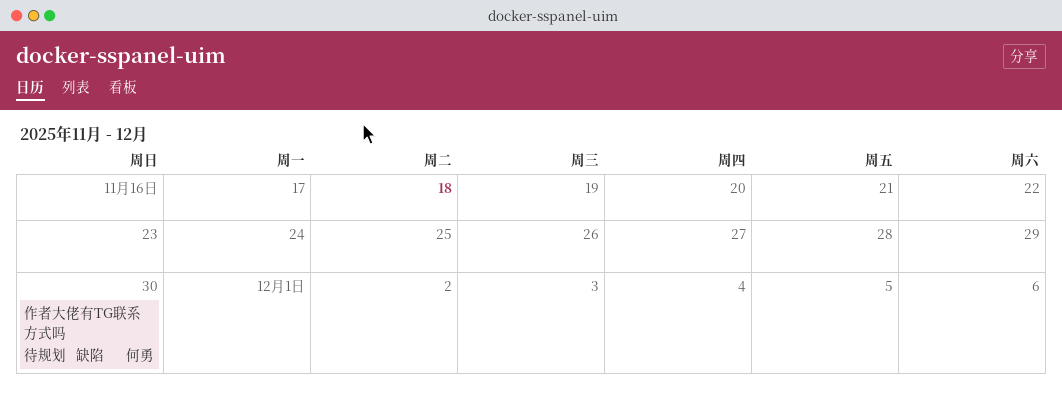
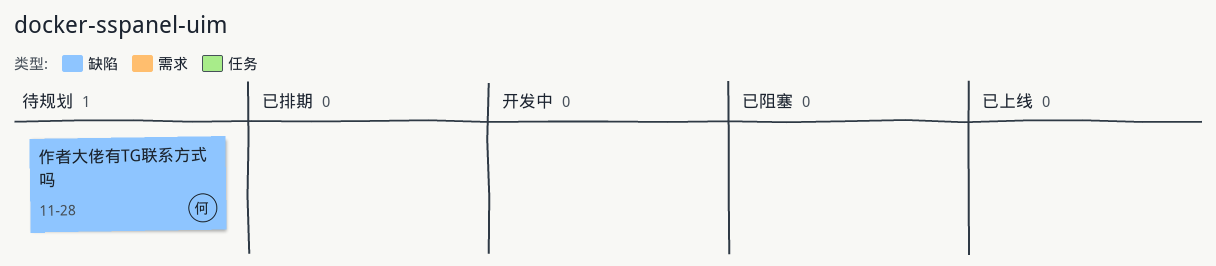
作者大佬有TG联系方式吗, due: Nov 30 -> Nov 28

